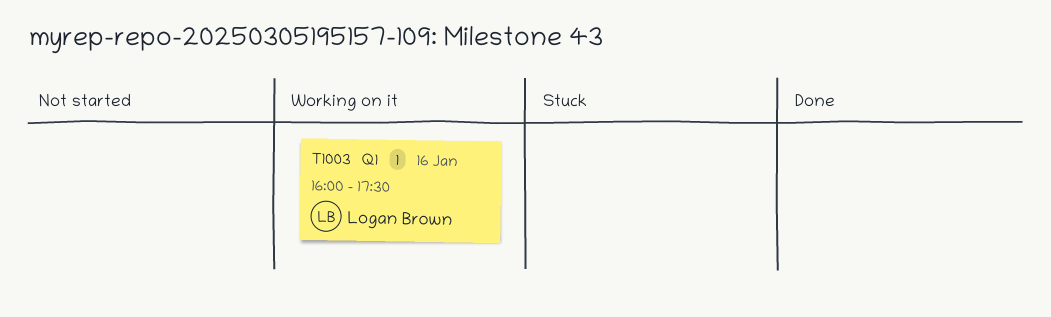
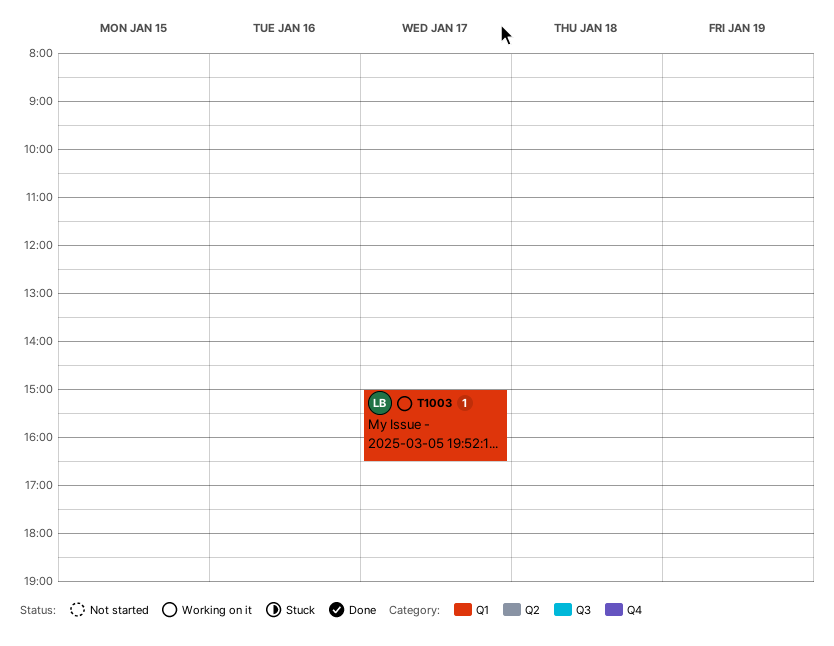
T1003, day: Jan 16 -> Jan 17
T1003, begins: 16:00 -> 15:00
T1003, ends: 17:30 -> 16:30

